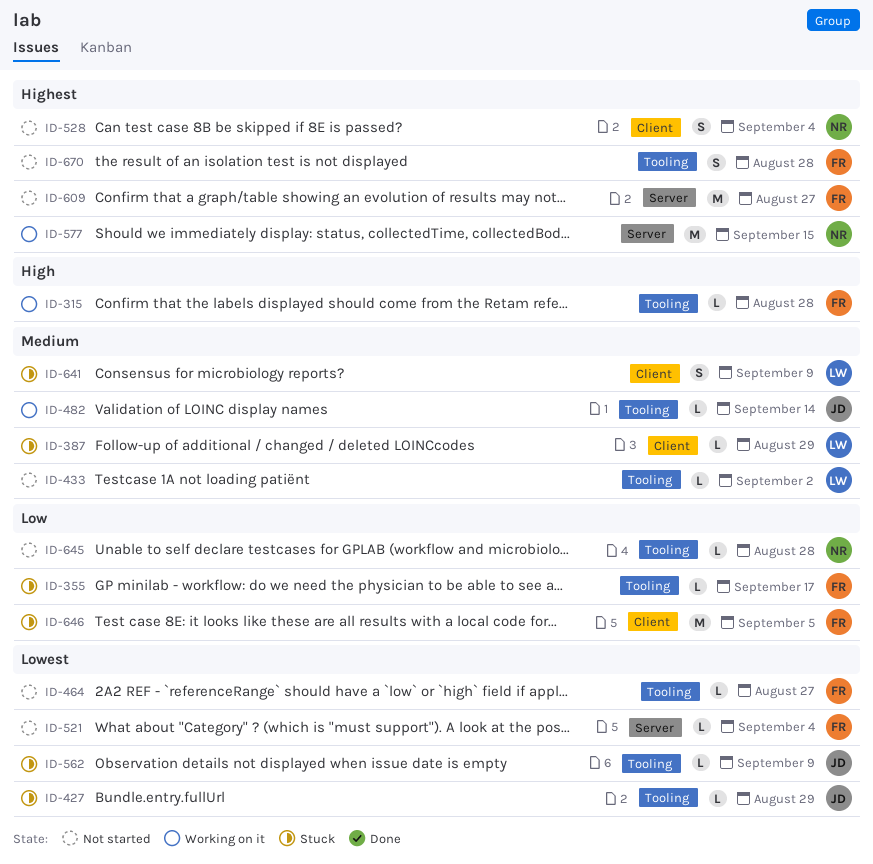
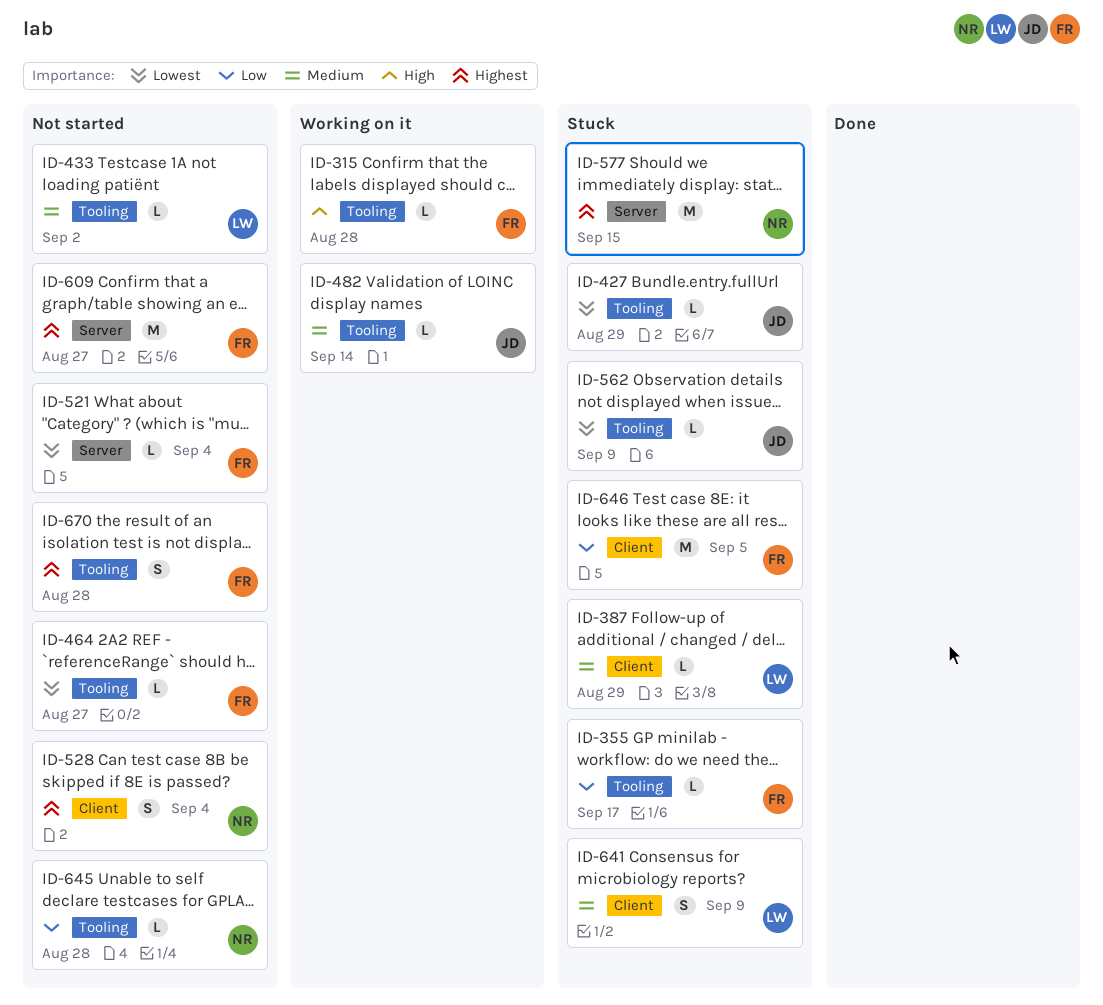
ID-577, status: Working on it -> Stuck

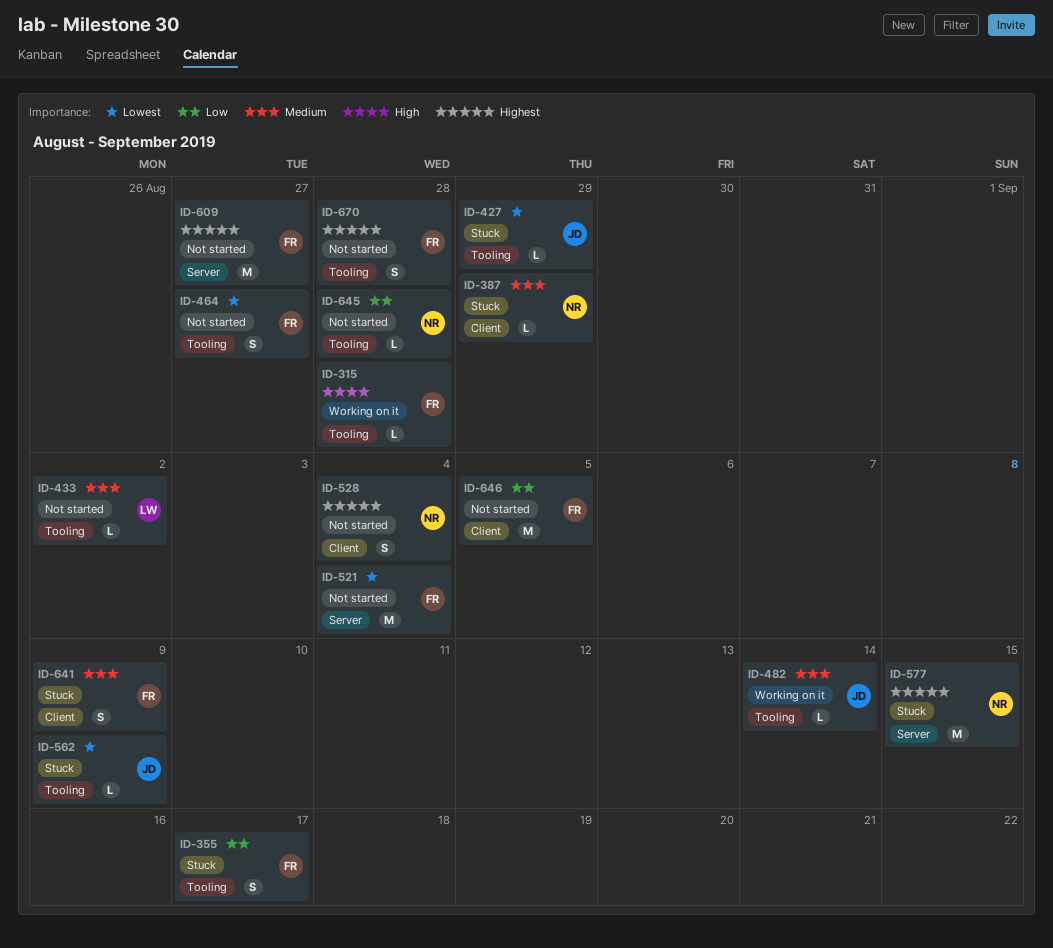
ID-355, estimate: L -> S
ID-387, owner: LW -> NR
ID-464, estimate: L -> S
ID-521, estimate: L -> M
ID-641, owner: LW -> FR
ID-646, status: Stuck -> Not started

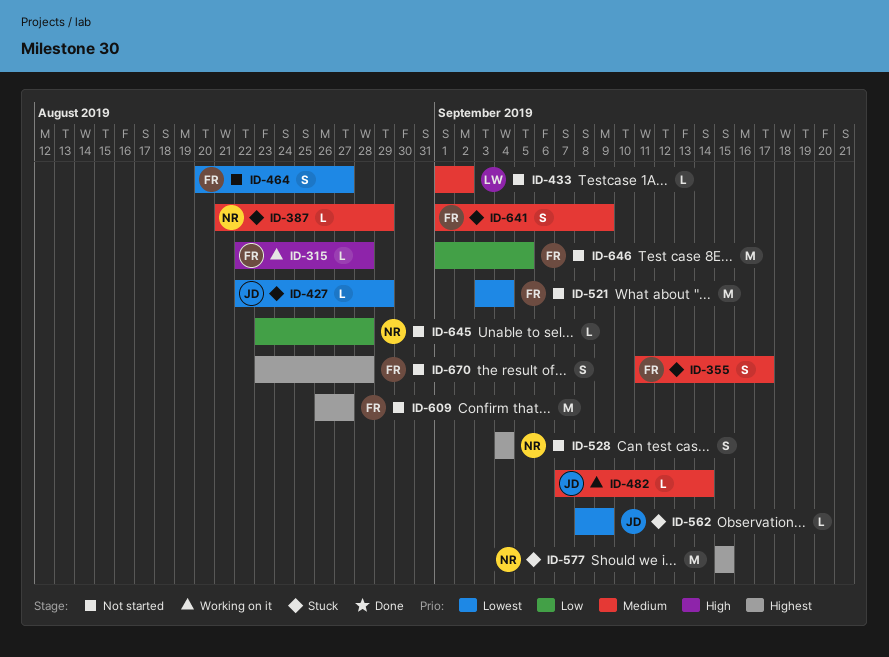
ID-355, priority: Low -> Medium

